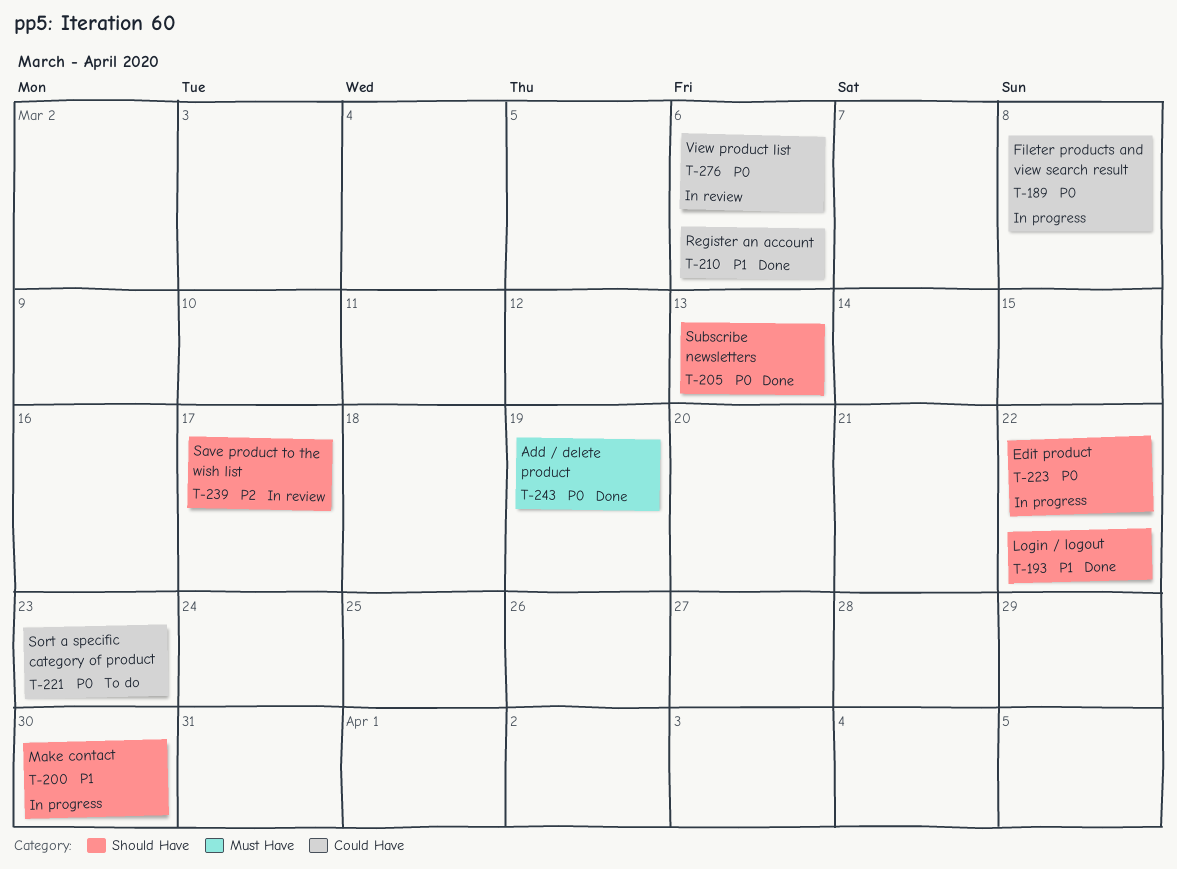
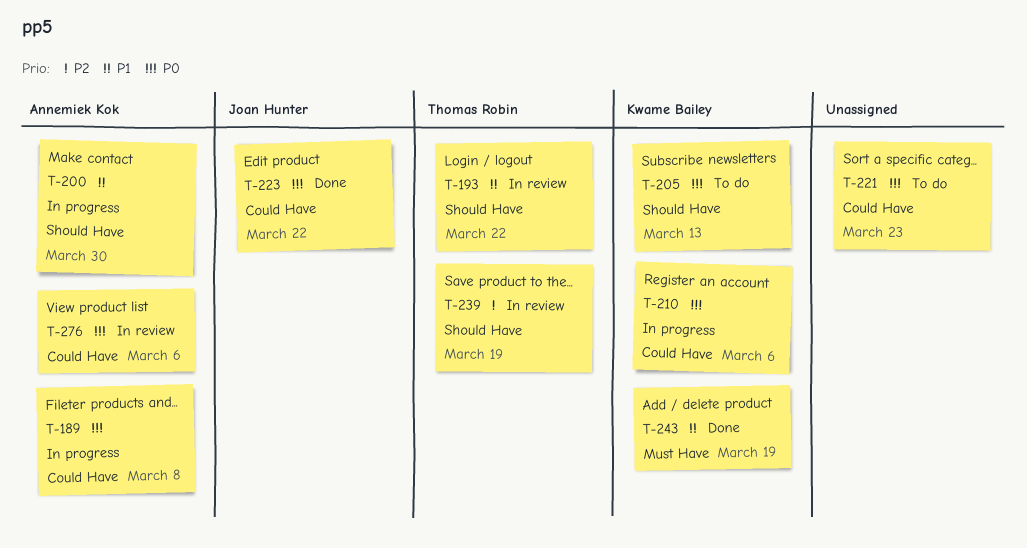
T-193, status: Done -> In review
T-205, status: Done -> To do
T-210, status: Done -> In progress
T-210, priority: P1 -> P0
T-223, status: In progress -> Done
T-223, label: Should Have -> Could Have
T-239, due: Mar 17 -> Mar 19
T-243, priority: P0 -> P1

